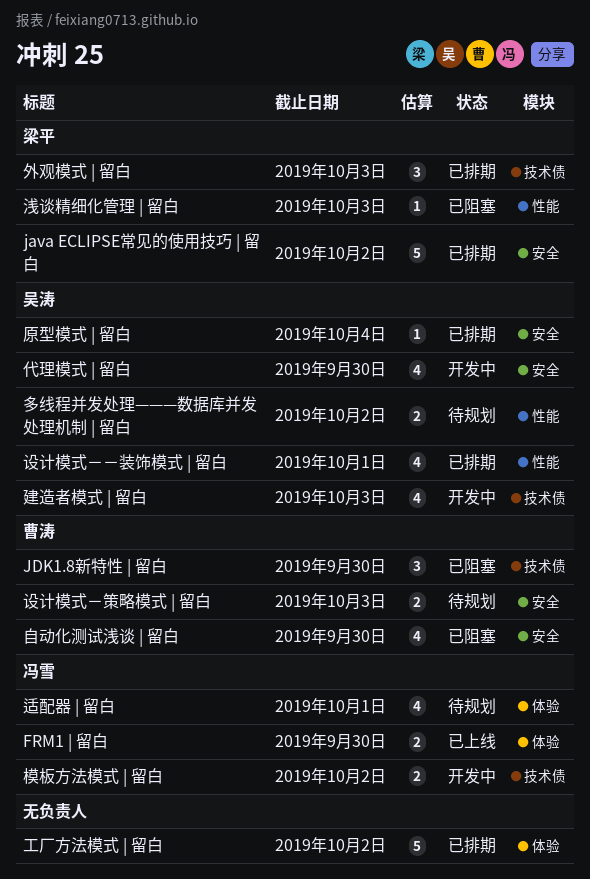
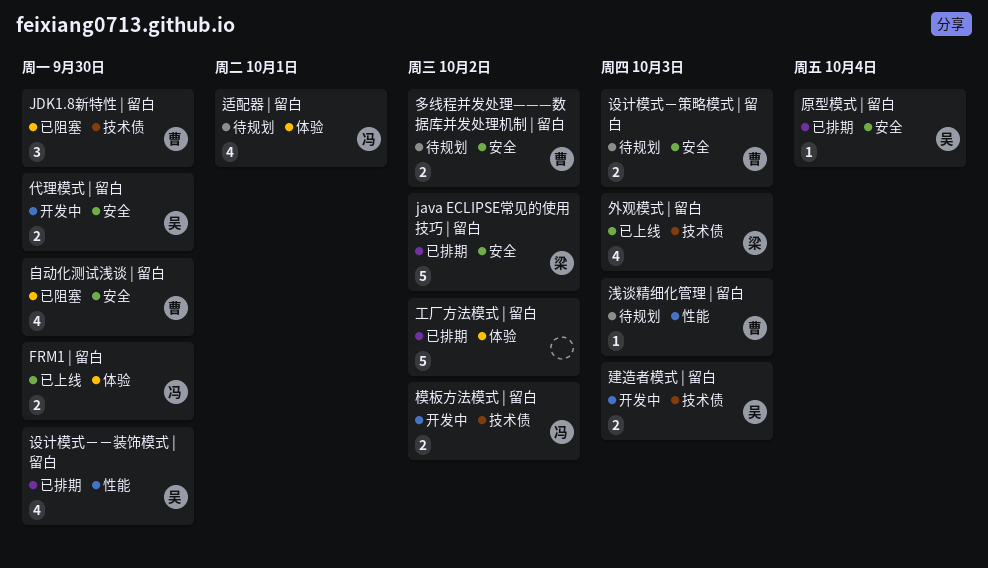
代理模式 | 留白, estimate: 4 -> 2
外观模式 | 留白, status: 已排期 -> 已上线
外观模式 | 留白, estimate: 3 -> 4
多线程并发处理———数据库并发处理机制 | 留白, owner: 吴涛 -> 曹涛
多线程并发处理———数据库并发处理机制 | 留白, label: 性能 -> 安全
建造者模式 | 留白, estimate: 4 -> 2
浅谈精细化管理 | 留白, status: 已阻塞 -> 待规划
浅谈精细化管理 | 留白, owner: 梁平 -> 曹涛
设计模式－－装饰模式 | 留白, due: Oct 1 -> Sep 30

